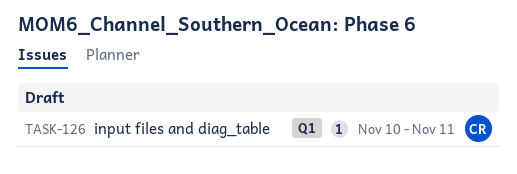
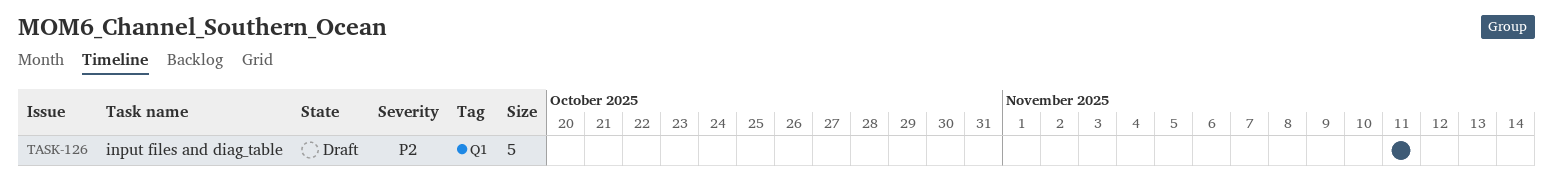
TASK-126, estimate: 1 -> 5
TASK-126, start: Nov 10 -> Nov 11

